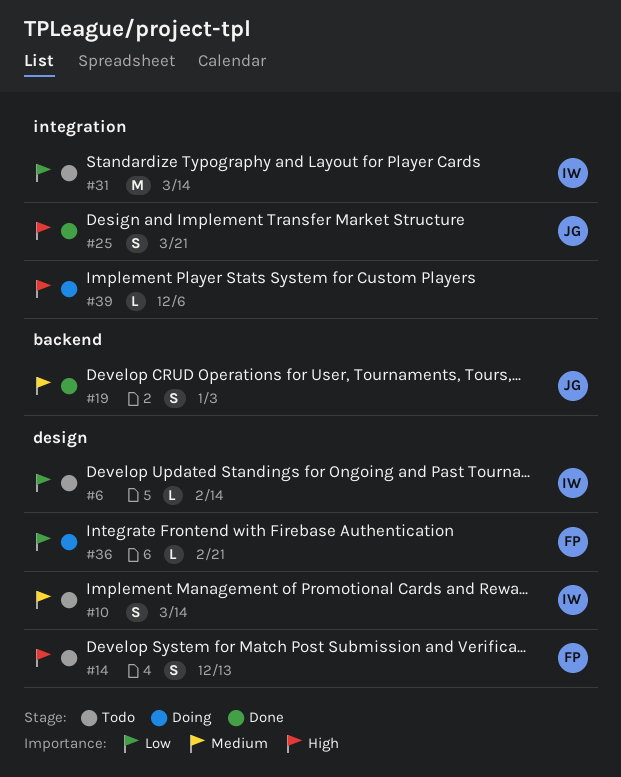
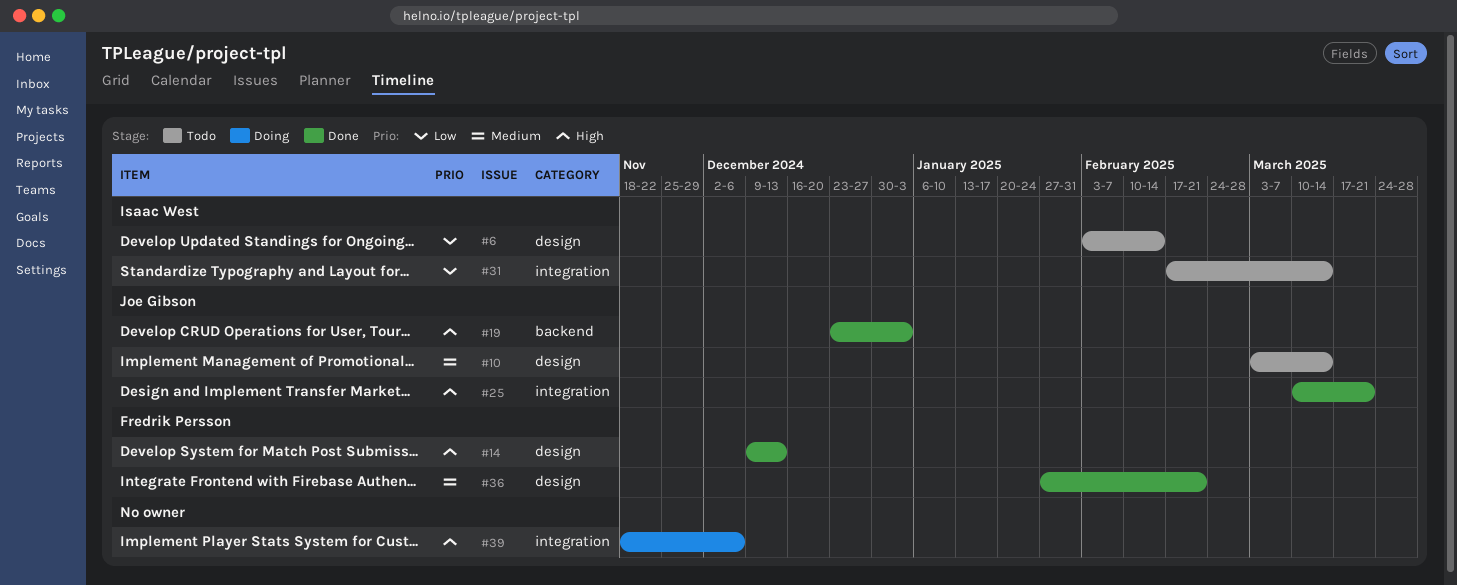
#10, owner: Isaac West -> Joe Gibson
#14, status: Todo -> Done
#19, priority: Medium -> High
#36, status: Doing -> Done
#36, priority: Low -> Medium

